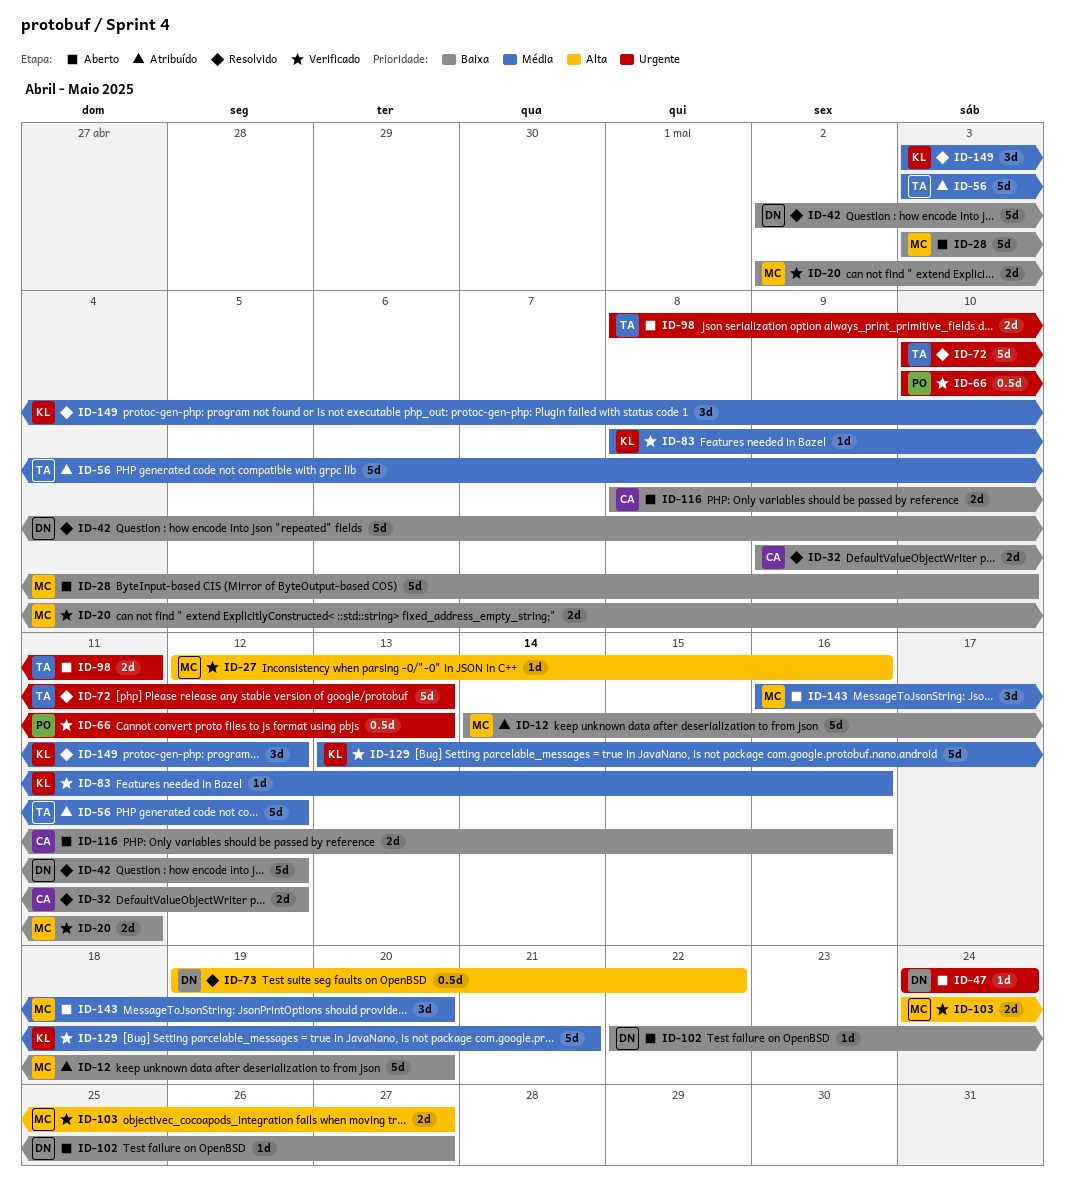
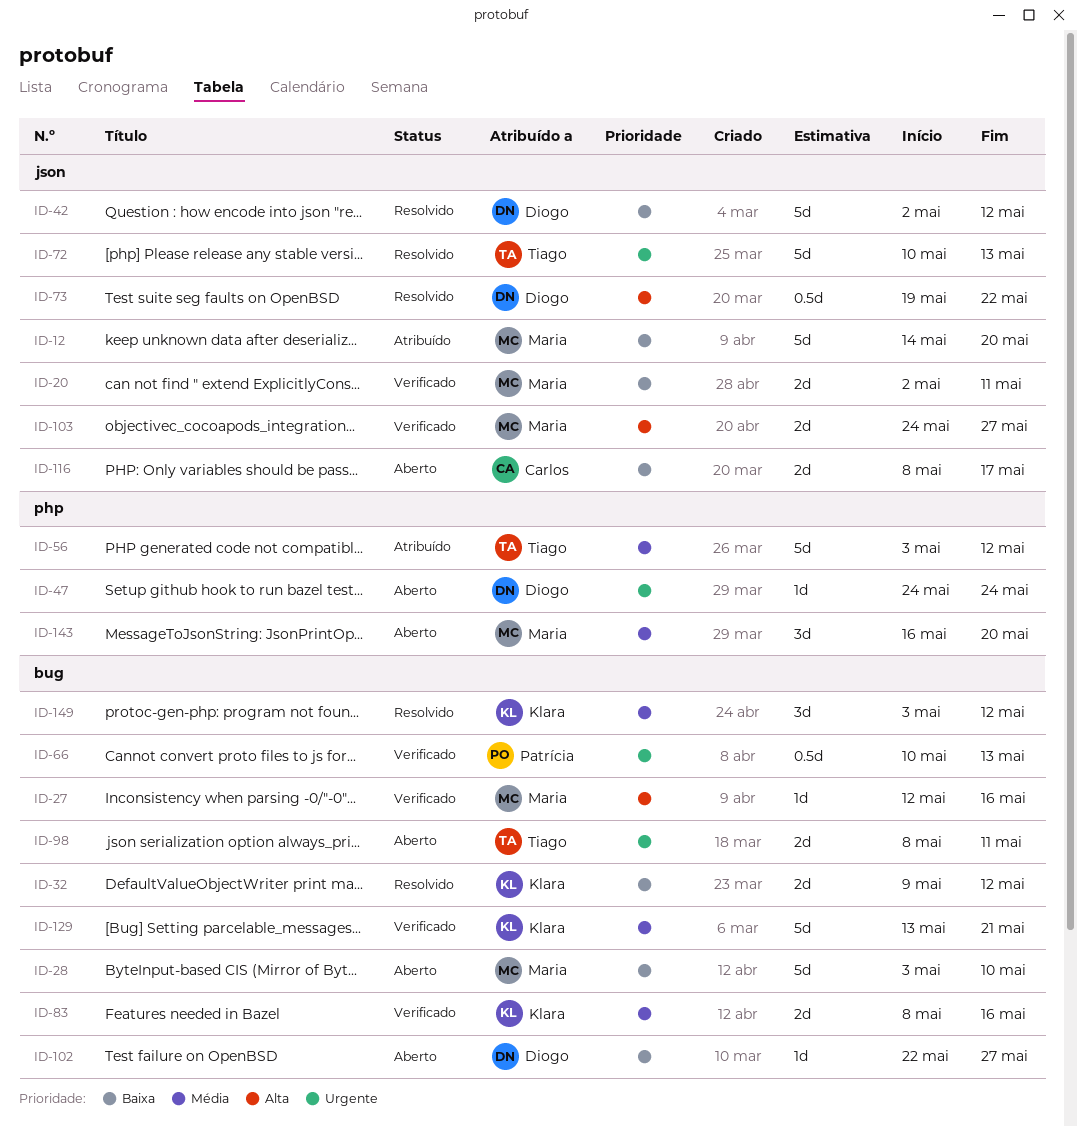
ID-32, owner: Carlos -> Klara
ID-83, estimate: 1d -> 2d
ID-116, due: May 16 -> May 17

